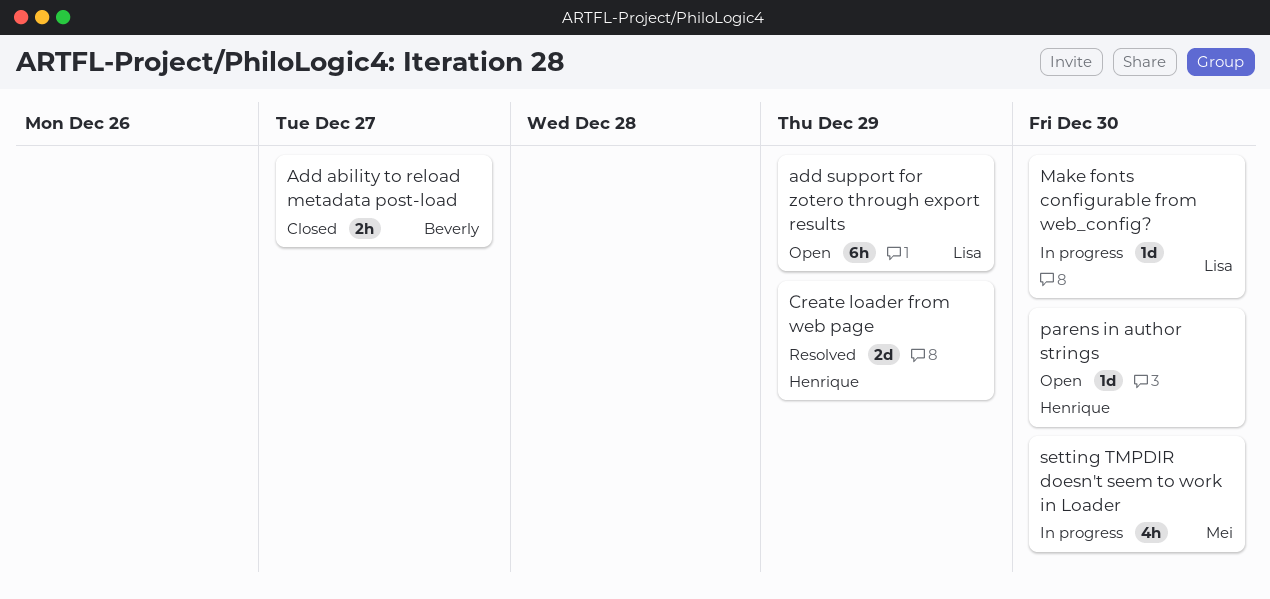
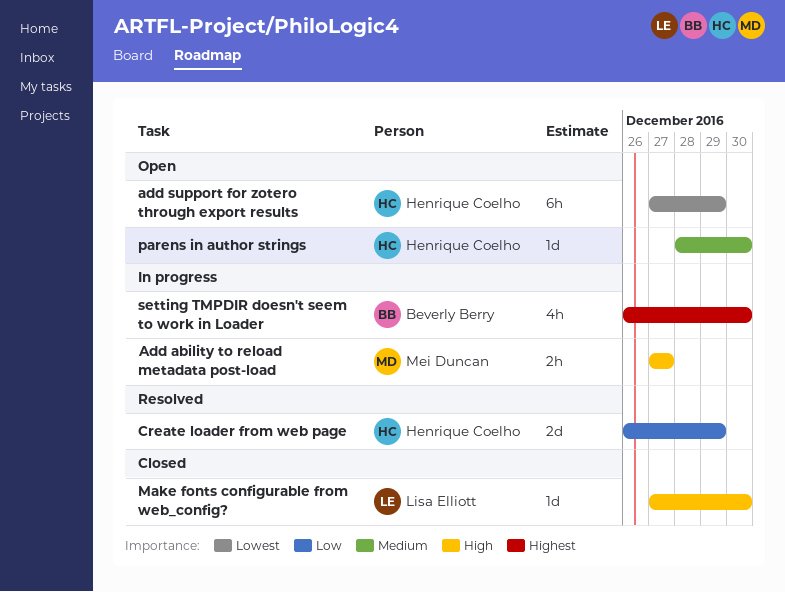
Add ability to reload metadata post-load, status: Closed -> In progress
Add ability to reload metadata post-load, owner: Beverly Berry -> Mei Duncan
add support for zotero through export results, owner: Lisa Elliott -> Henrique Coelho
Make fonts configurable from web_config?, status: In progress -> Closed
setting TMPDIR doesn't seem to work in Loader, owner: Mei Duncan -> Beverly Berry

